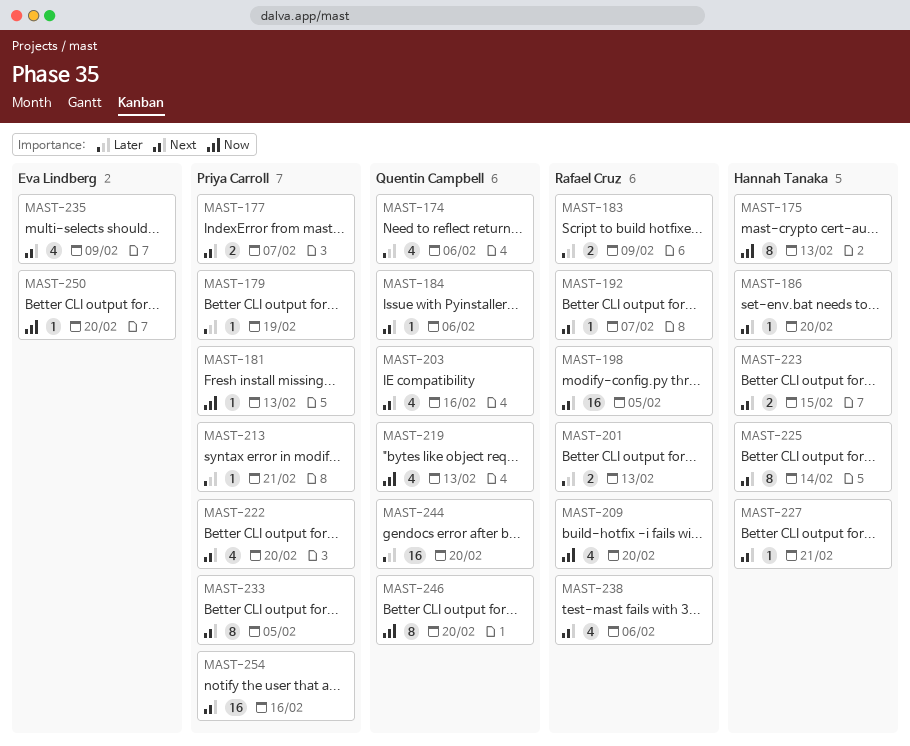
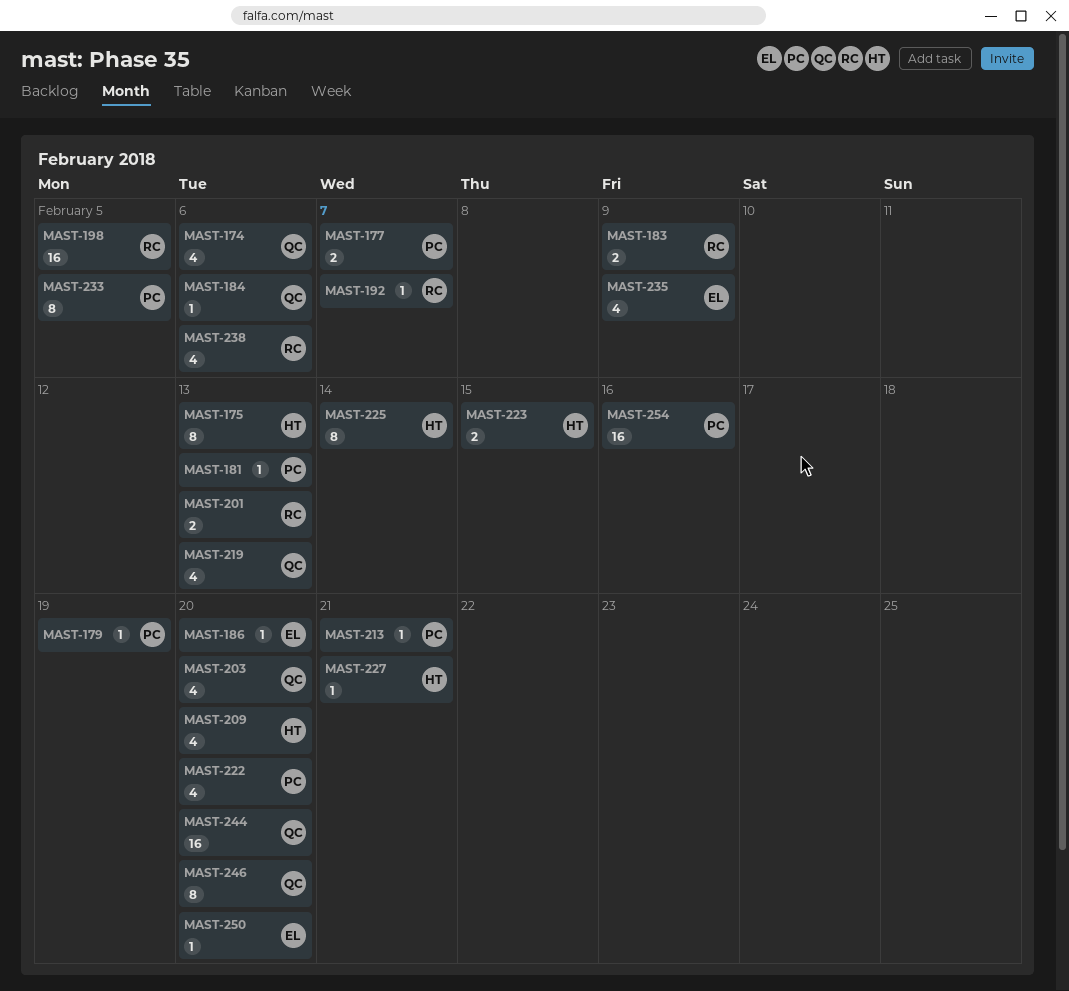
MAST-186, owner: Hannah Tanaka -> Eva Lindberg
MAST-203, due: Feb 16 -> Feb 20
MAST-209, owner: Rafael Cruz -> Hannah Tanaka

